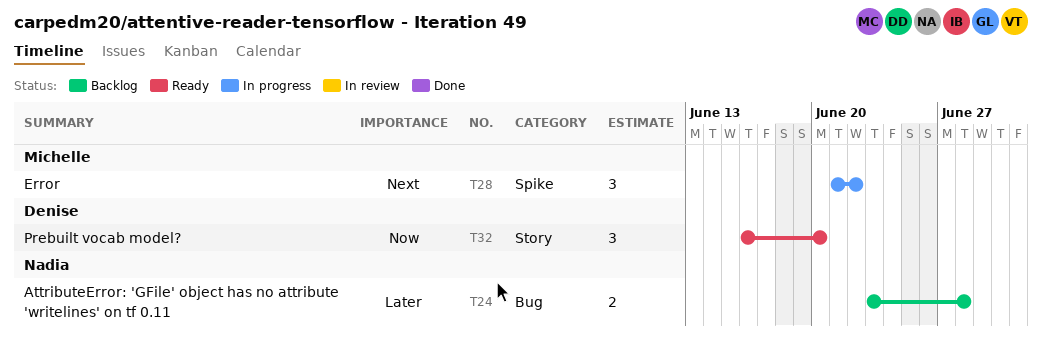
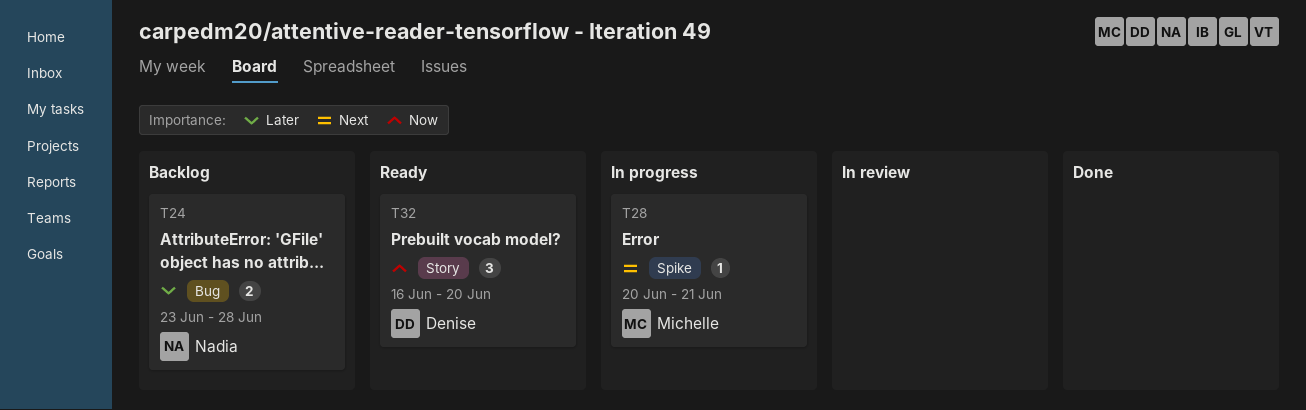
T28, estimate: 3 -> 1
T28, start: Jun 21 -> Jun 20
T28, due: Jun 22 -> Jun 21

